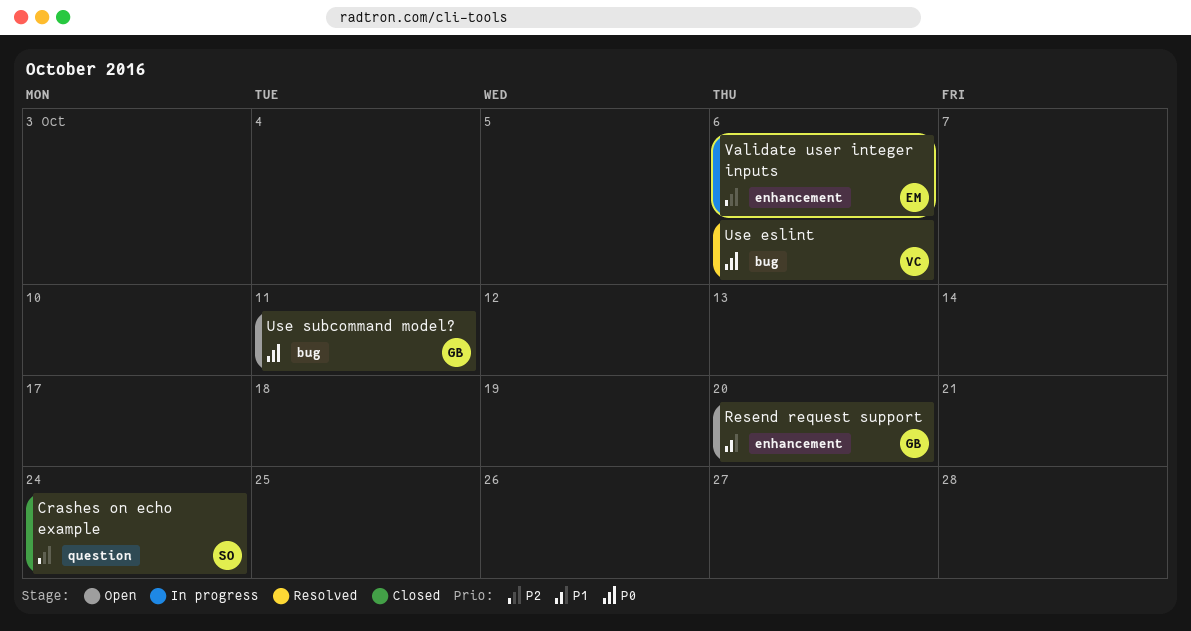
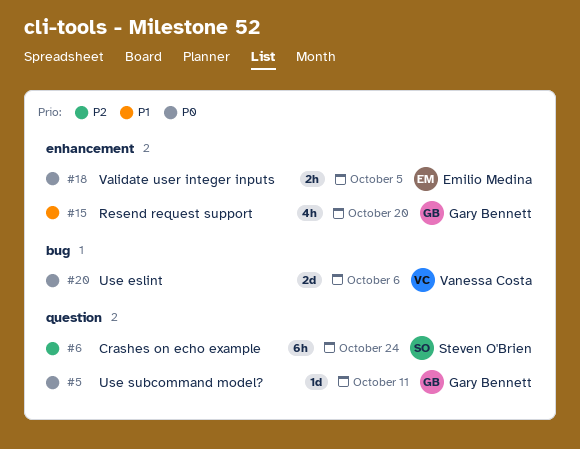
Use subcommand model?, label: bug -> question
Validate user integer inputs, priority: P2 -> P0
Validate user integer inputs, due: Oct 6 -> Oct 5

